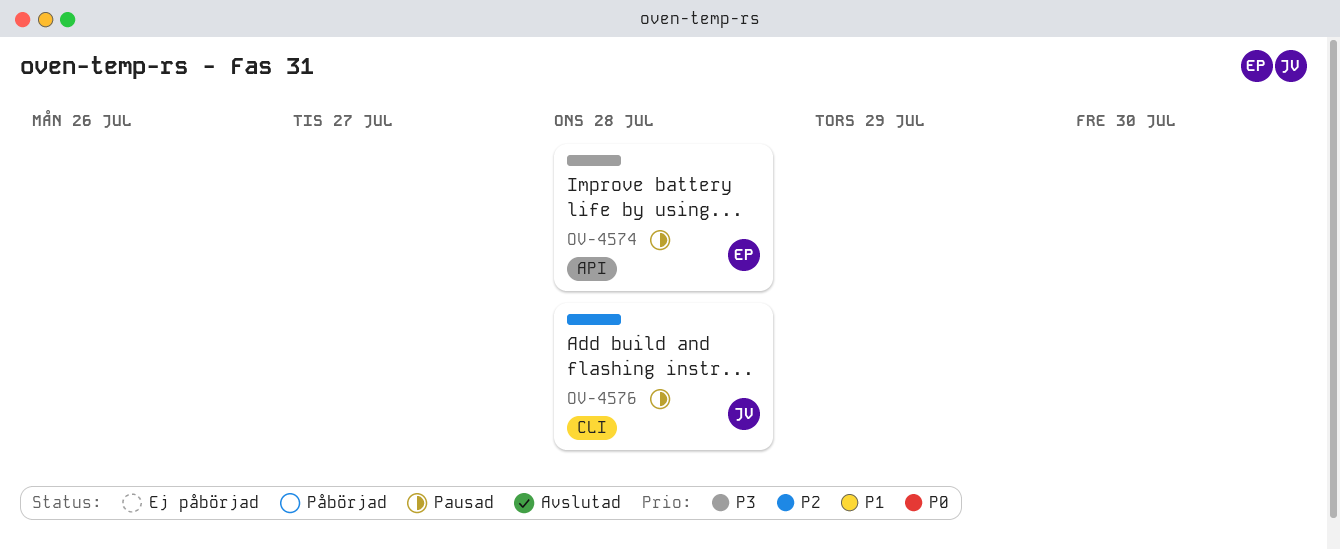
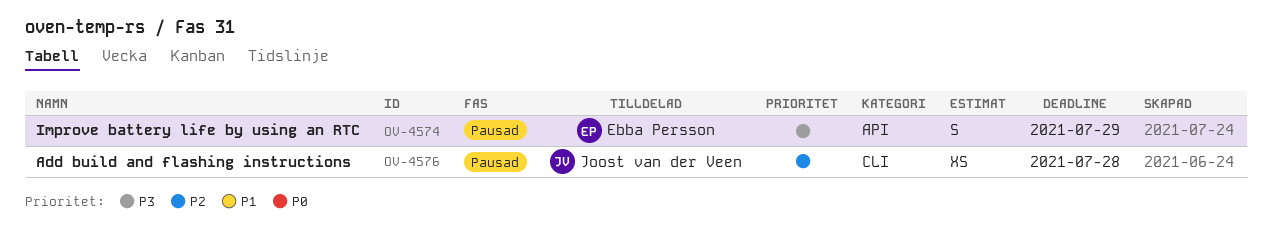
OV-4574, due: Jul 28 -> Jul 29

